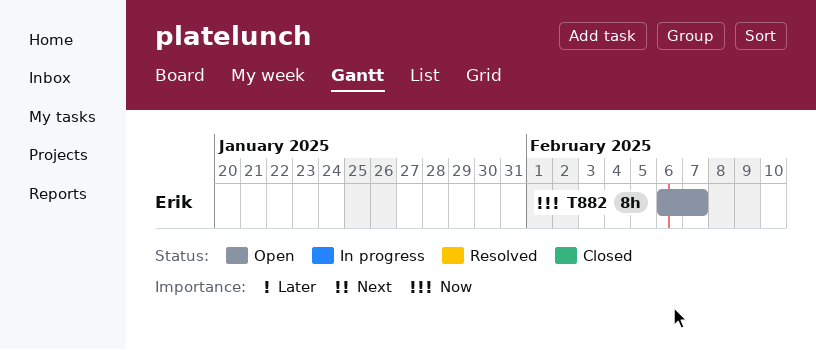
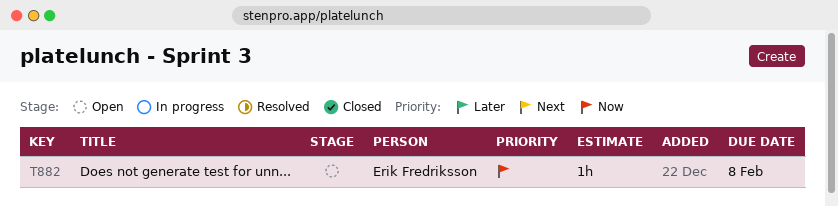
T882, estimate: 8h -> 1h
T882, due: Feb 7 -> Feb 8

